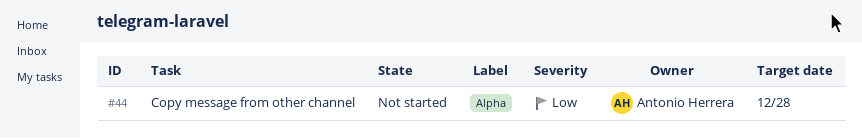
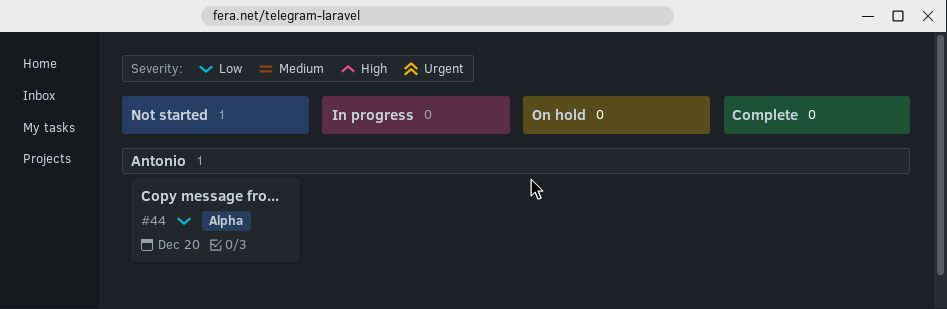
#44, due: Dec 28 -> Dec 20

